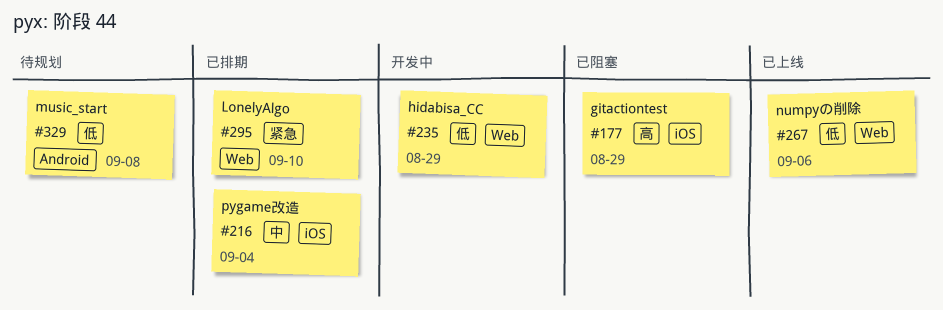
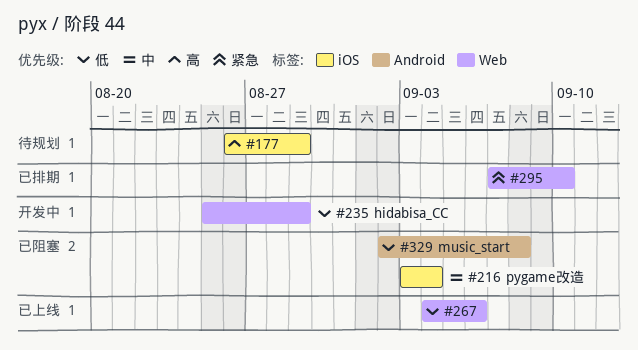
#177, status: 已阻塞 -> 待规划
#216, status: 已排期 -> 已阻塞
#329, status: 待规划 -> 已阻塞

